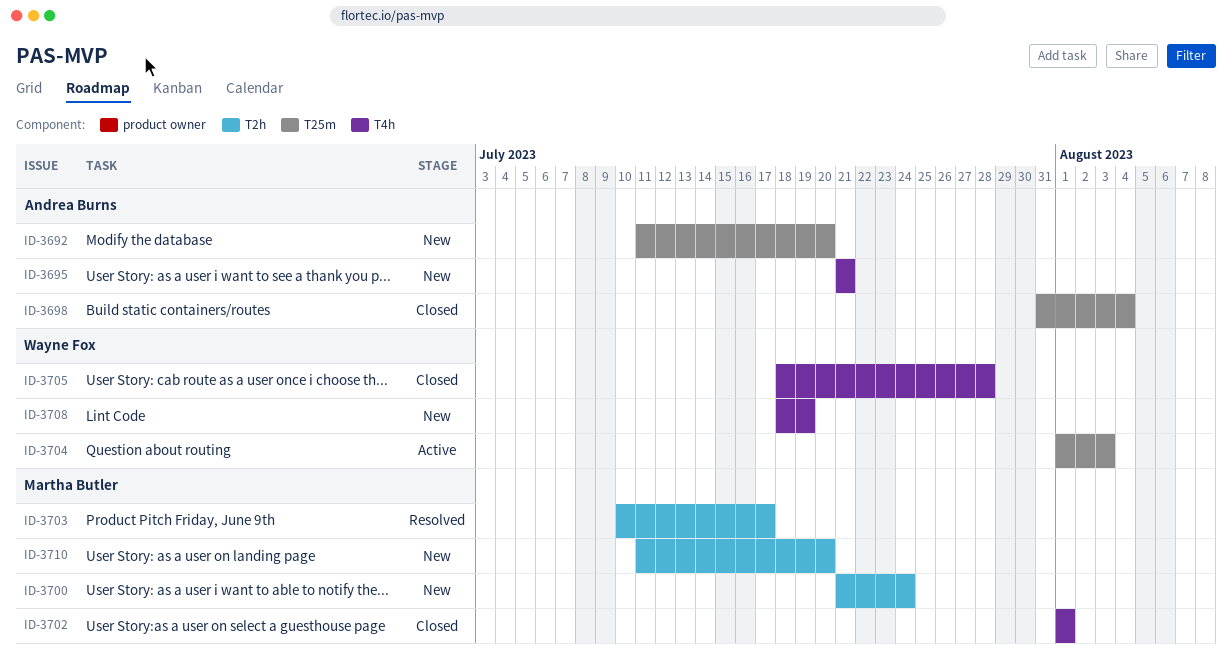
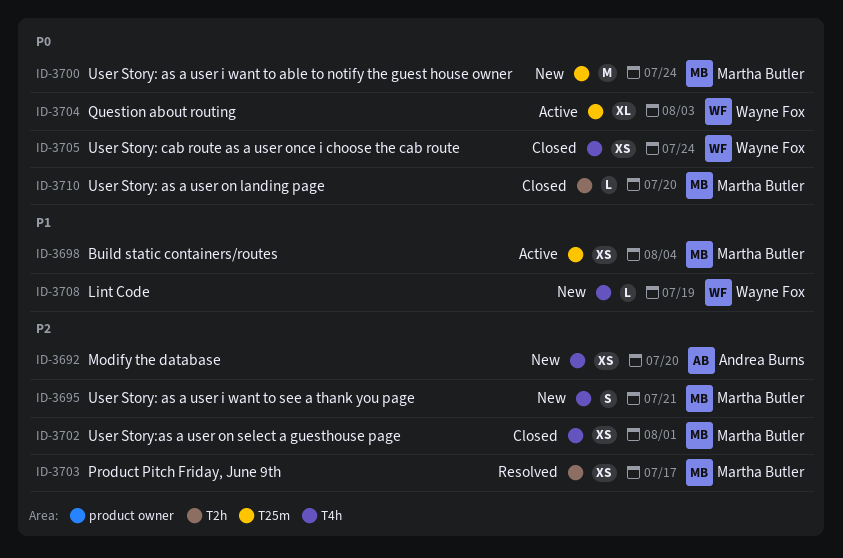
ID-3692, label: T25m -> T4h
ID-3695, owner: Andrea Burns -> Martha Butler
ID-3698, status: Closed -> Active
ID-3698, owner: Andrea Burns -> Martha Butler
ID-3700, label: T2h -> T25m
ID-3705, due: Jul 28 -> Jul 24
ID-3710, status: New -> Closed

